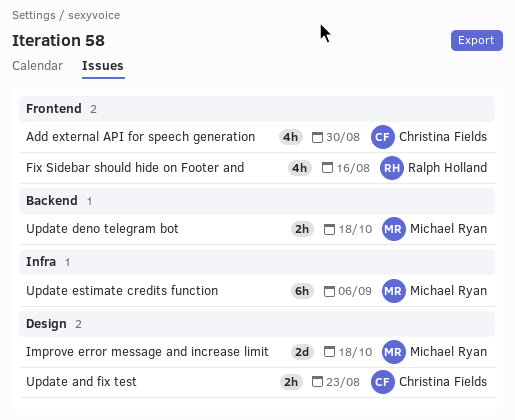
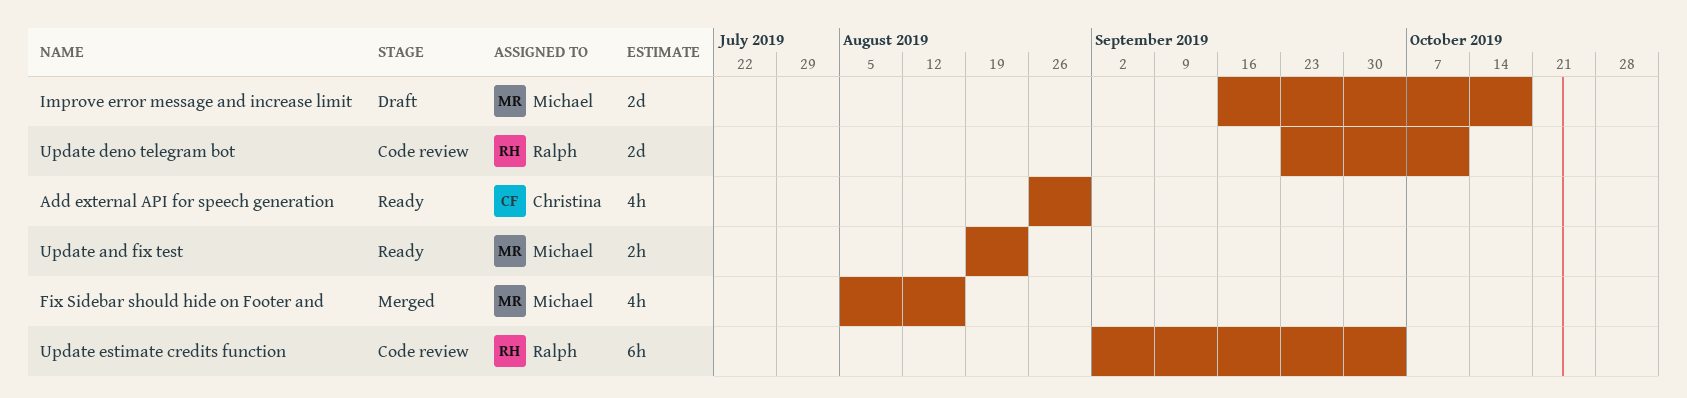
Fix Sidebar should hide on Footer and, owner: Ralph Holland -> Michael Ryan
Update and fix test, owner: Christina Fields -> Michael Ryan
Update deno telegram bot, owner: Michael Ryan -> Ralph Holland
Update deno telegram bot, estimate: 2h -> 2d
Update deno telegram bot, due: Oct 18 -> Oct 11
Update estimate credits function, owner: Michael Ryan -> Ralph Holland
Update estimate credits function, due: Sep 6 -> Oct 4

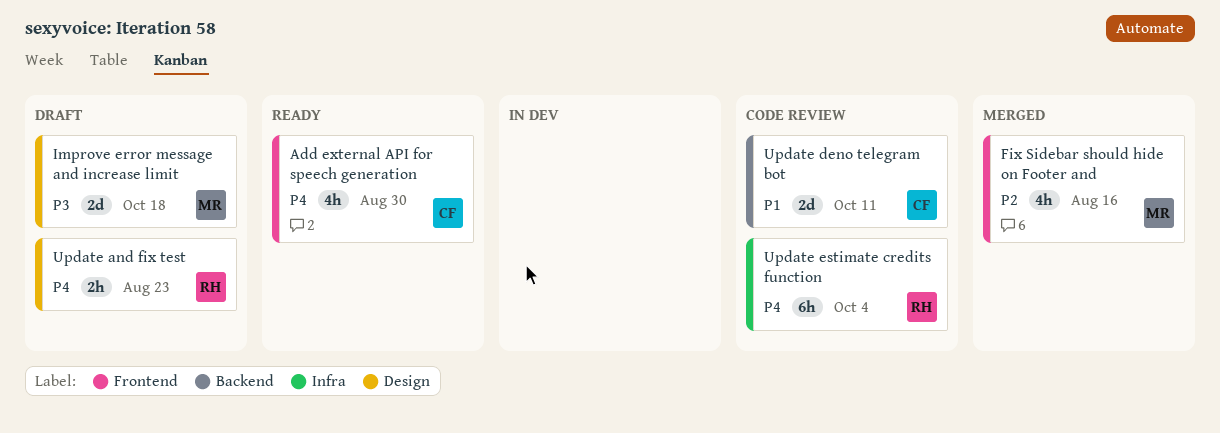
Update and fix test, status: Ready -> Draft
Update and fix test, owner: Michael -> Ralph
Update deno telegram bot, owner: Ralph -> Christina

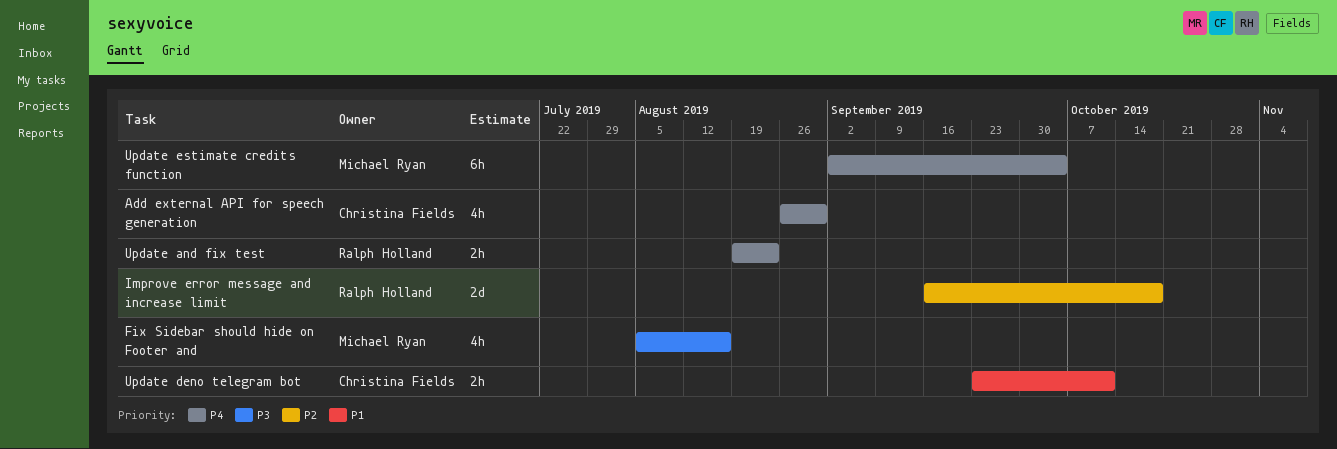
Fix Sidebar should hide on Footer and, priority: P2 -> P3
Improve error message and increase limit, owner: Michael Ryan -> Ralph Holland
Improve error message and increase limit, priority: P3 -> P2
Update deno telegram bot, estimate: 2d -> 2h
Update estimate credits function, owner: Ralph Holland -> Michael Ryan

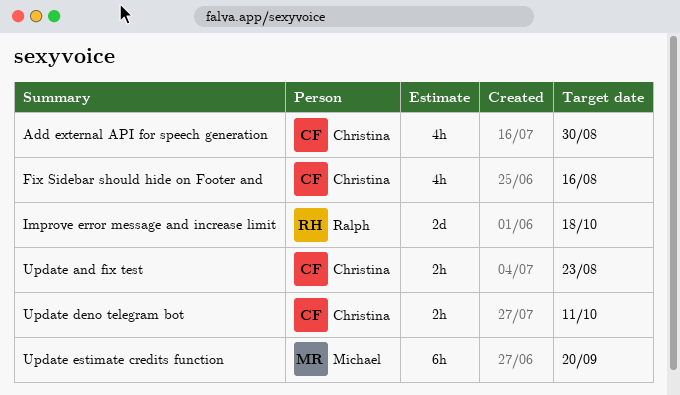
Fix Sidebar should hide on Footer and, owner: Michael Ryan -> Christina Fields
Update and fix test, owner: Ralph Holland -> Christina Fields
Update estimate credits function, due: Oct 4 -> Sep 20

